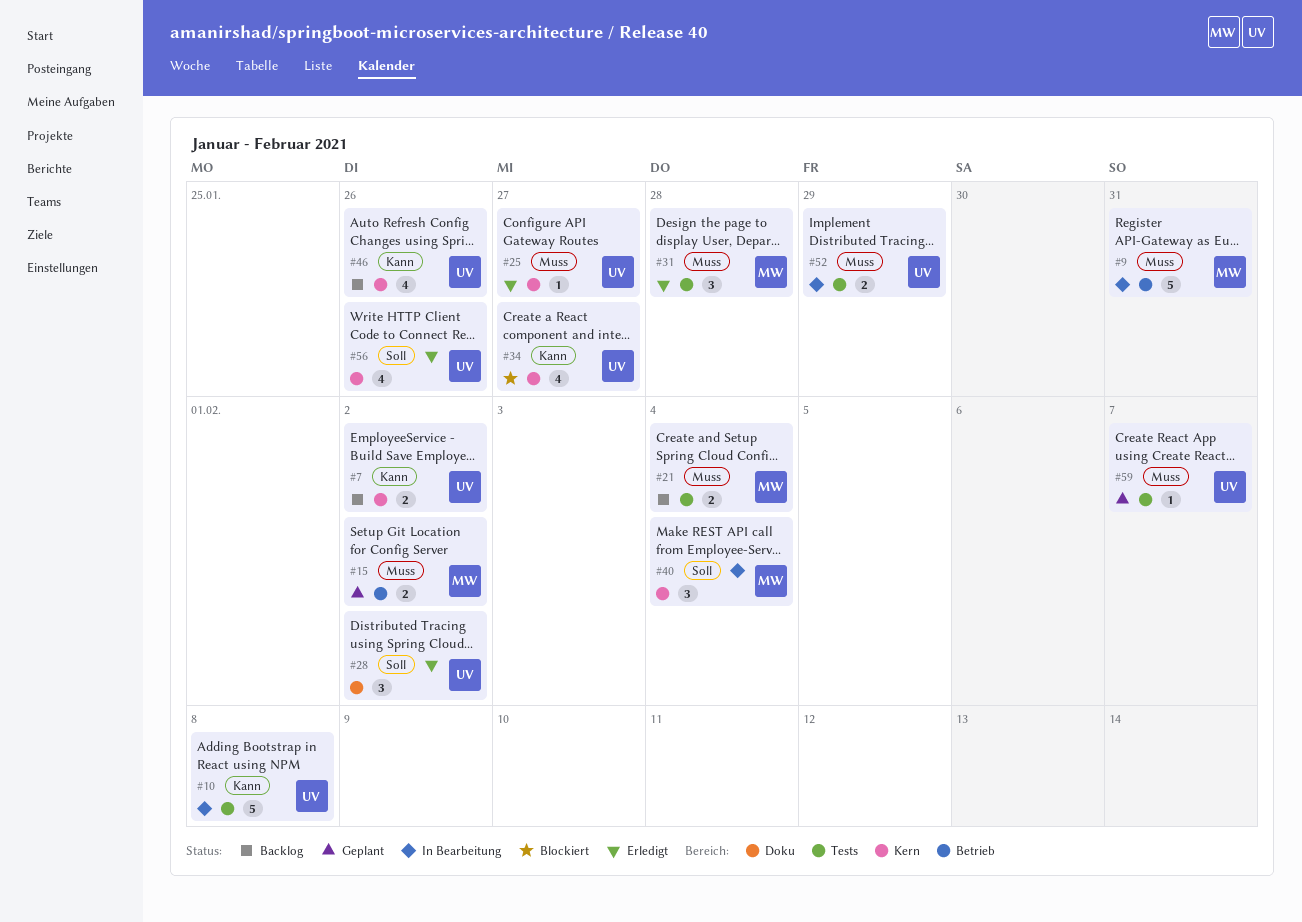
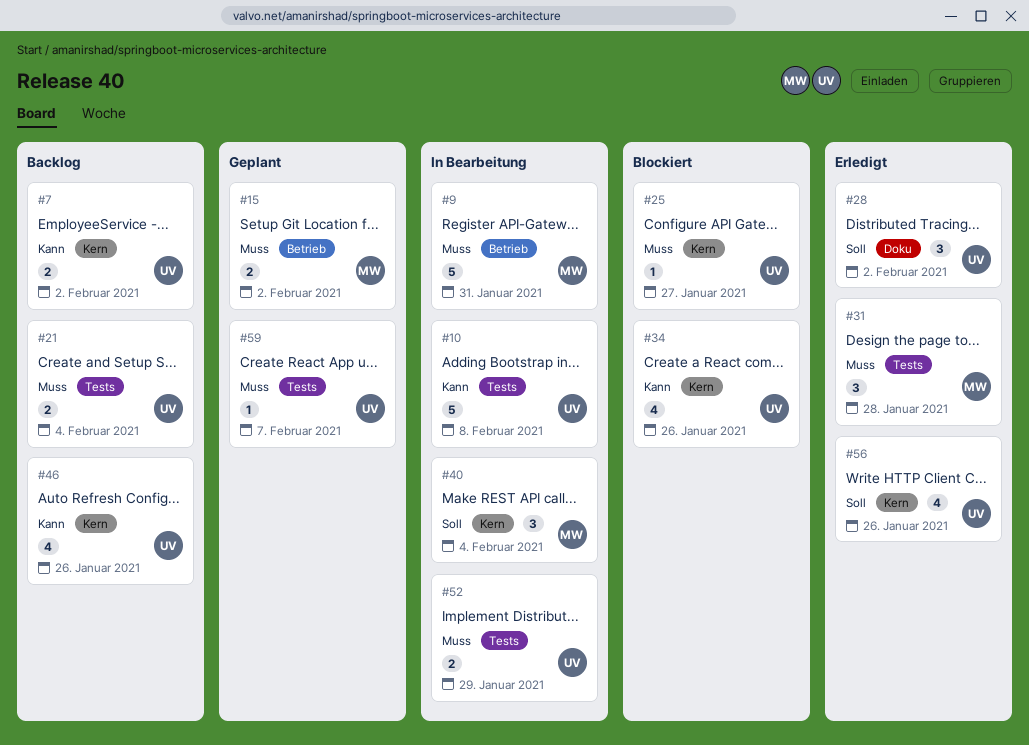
#21, owner: MW -> UV
#25, status: Erledigt -> Blockiert
#34, due: Jan 27 -> Jan 26

